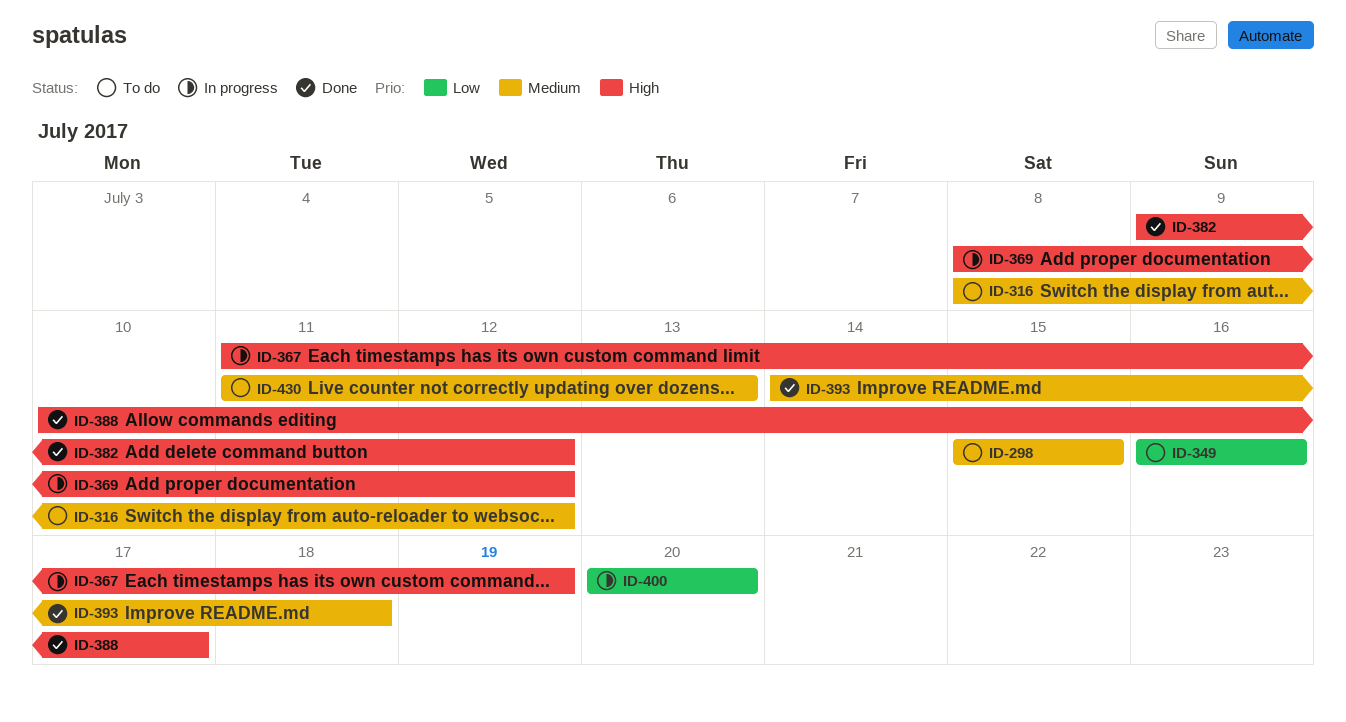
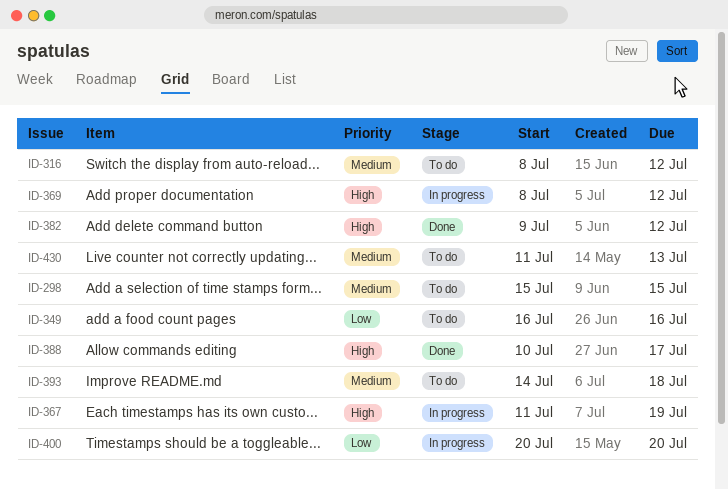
ID-393, status: Done -> To do

